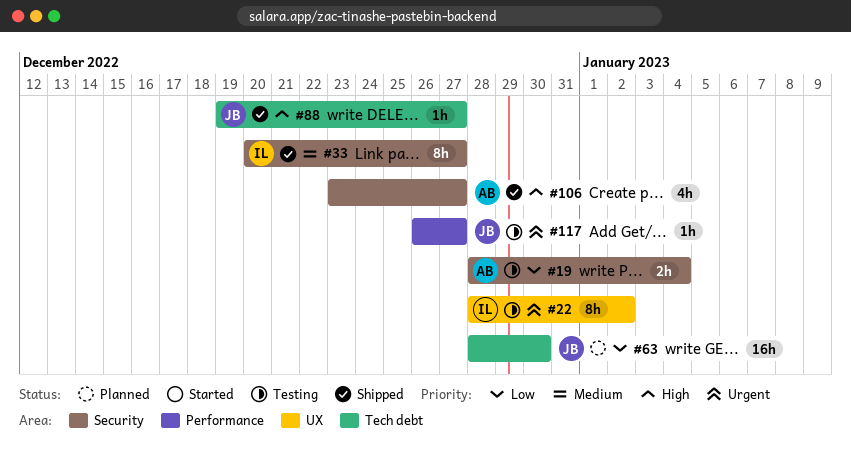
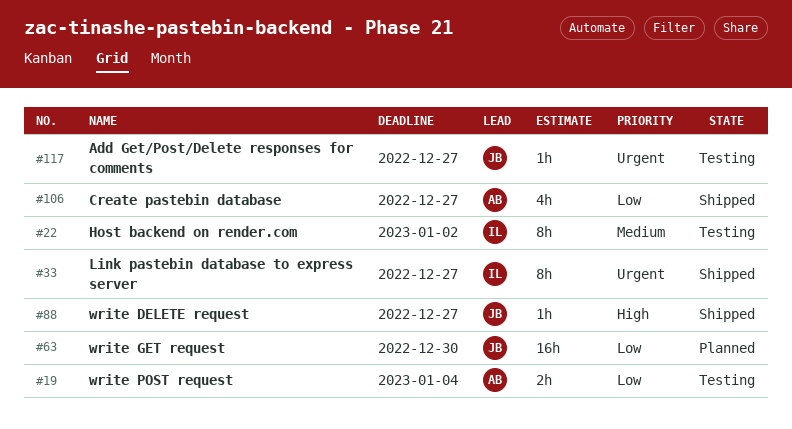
#22, priority: Urgent -> Medium
#33, priority: Medium -> Urgent
#106, priority: High -> Low

